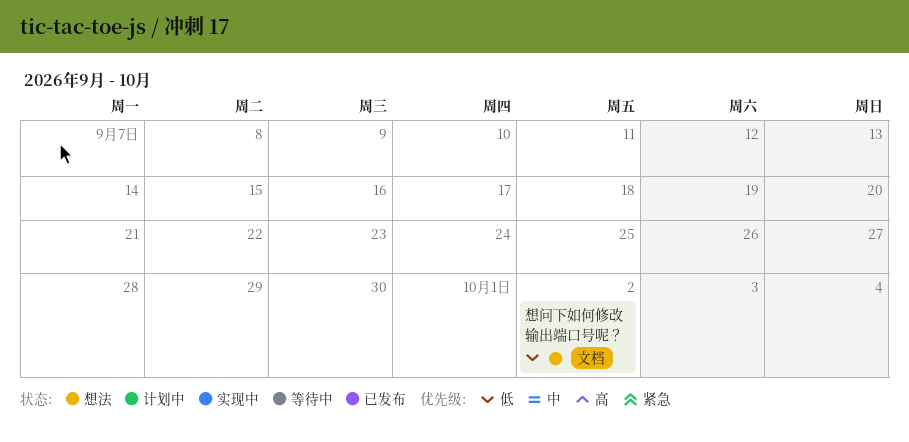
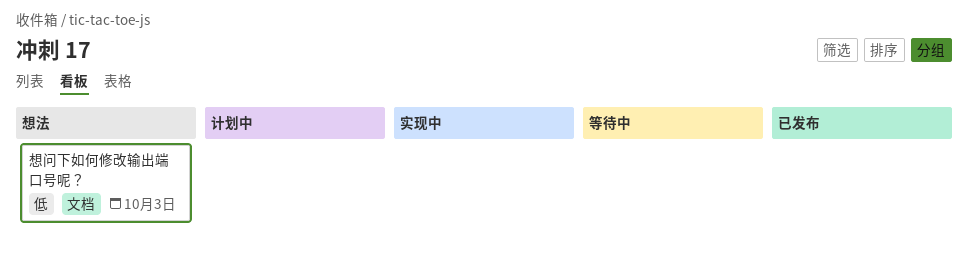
想问下如何修改输出端口号呢？, due: Oct 2 -> Oct 3

